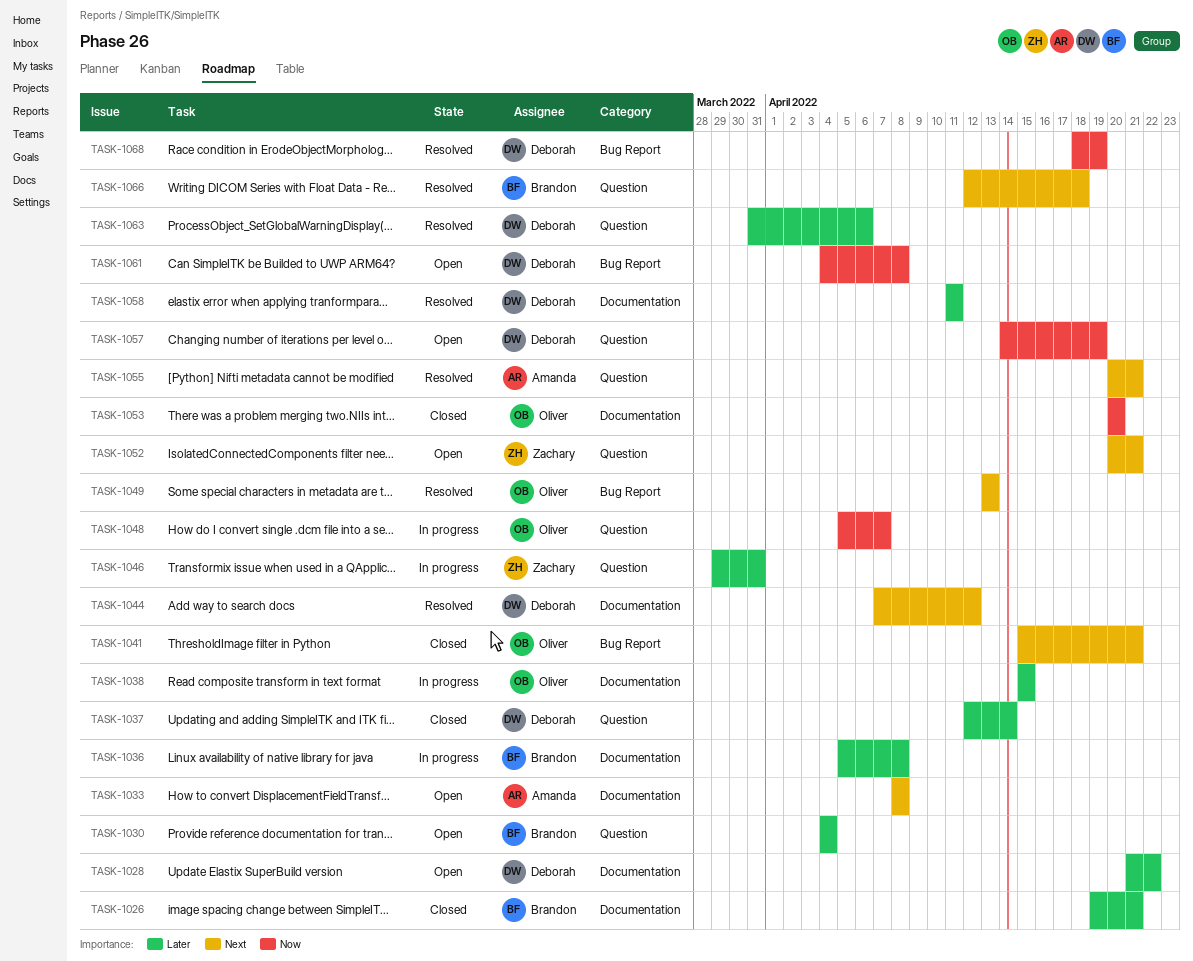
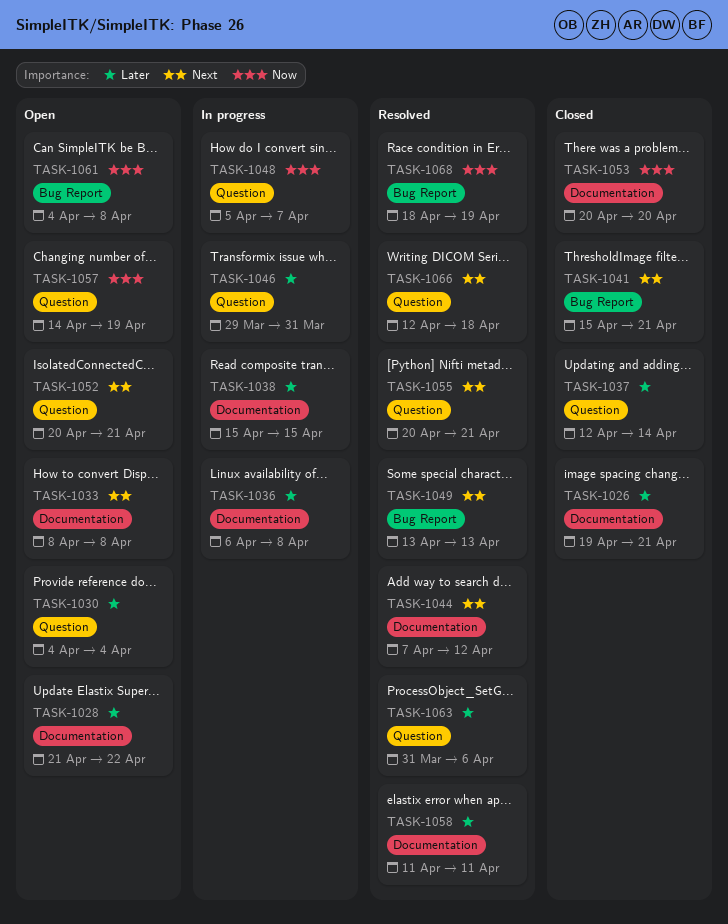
TASK-1036, start: Apr 5 -> Apr 6

